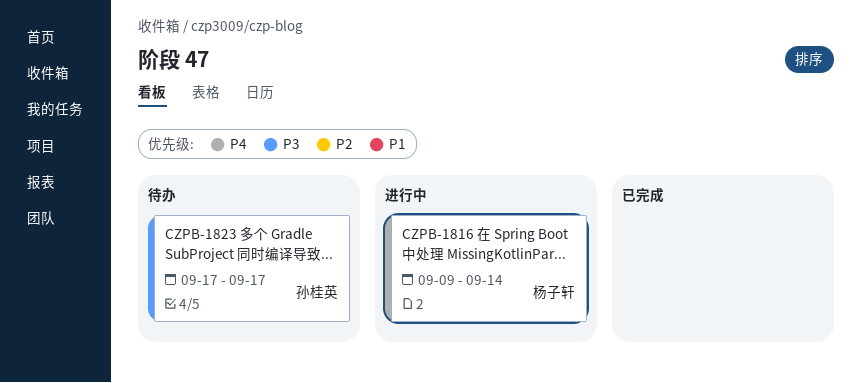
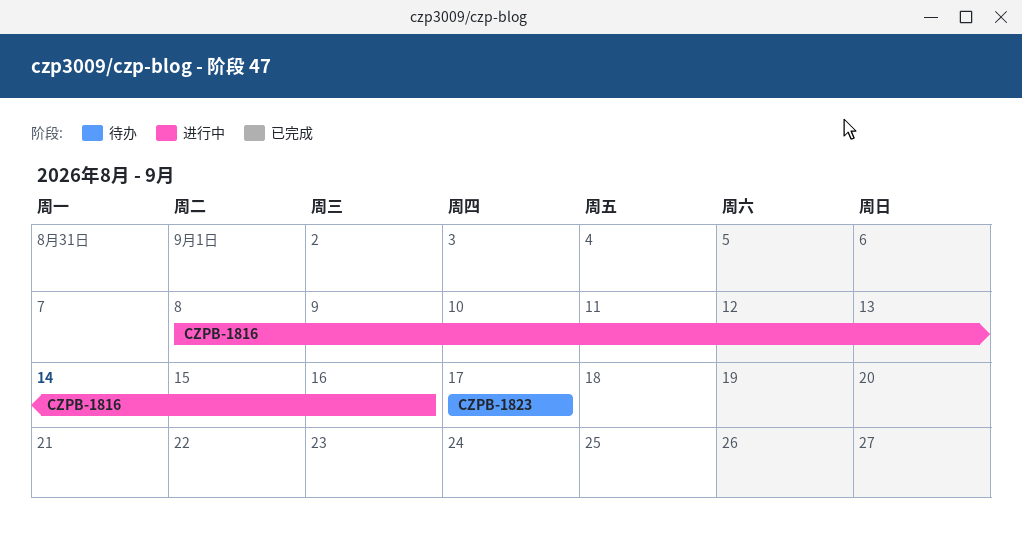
CZPB-1816, start: Sep 9 -> Sep 8
CZPB-1816, due: Sep 14 -> Sep 16

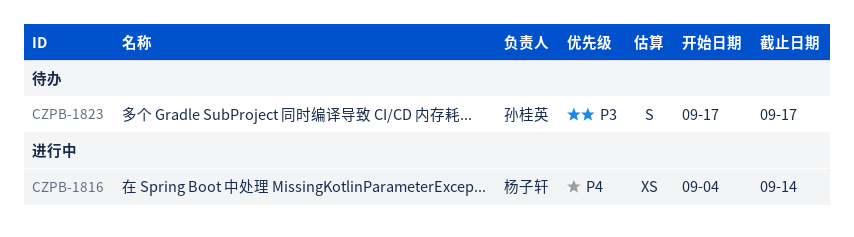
CZPB-1816, start: Sep 8 -> Sep 4
CZPB-1816, due: Sep 16 -> Sep 14

